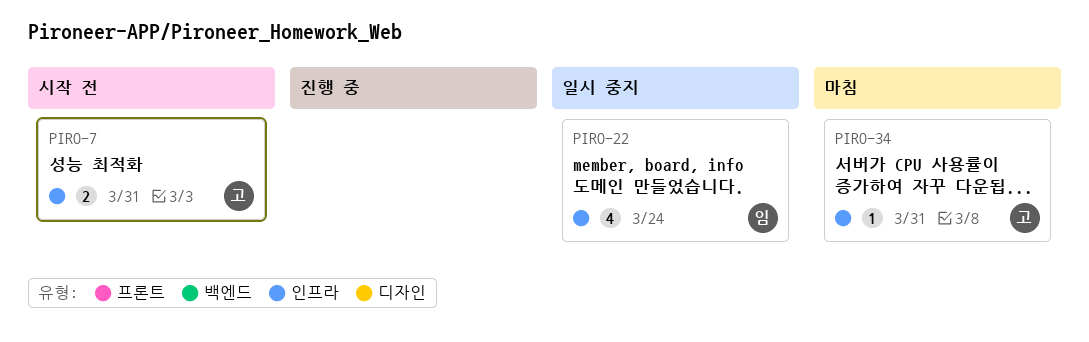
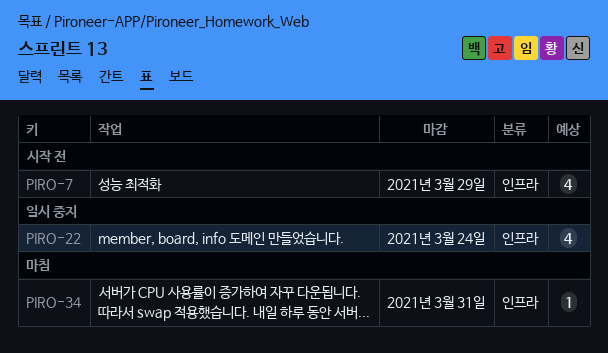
PIRO-7, estimate: 2 -> 4
PIRO-7, due: Mar 31 -> Mar 29

